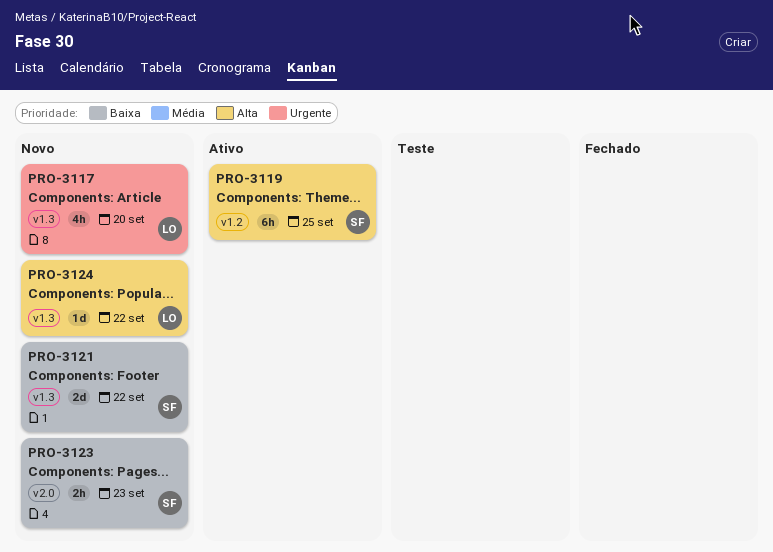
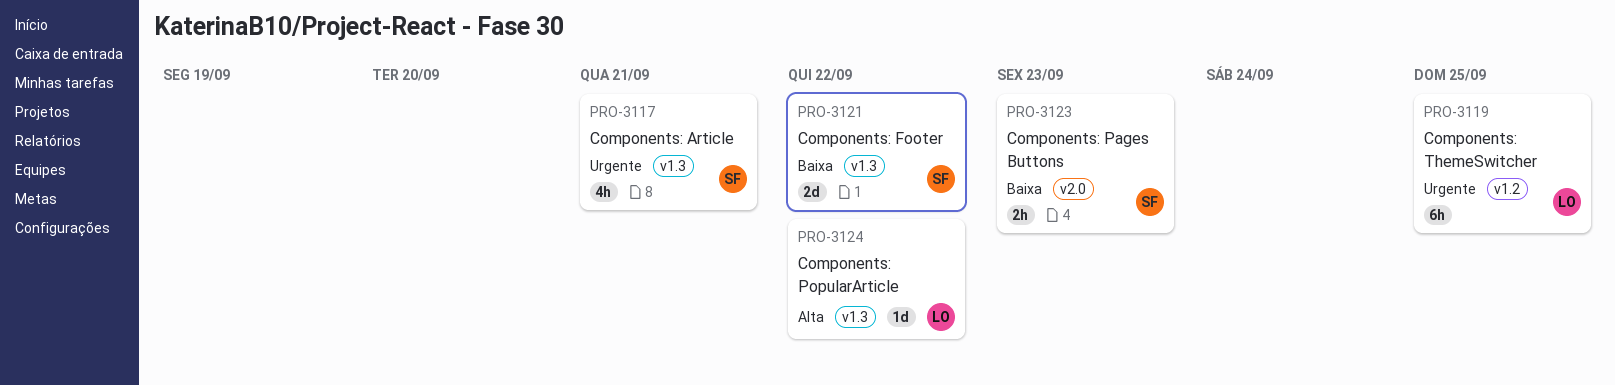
PRO-3117, owner: LO -> SF
PRO-3117, due: Sep 20 -> Sep 21
PRO-3119, owner: SF -> LO
PRO-3119, priority: Alta -> Urgente

